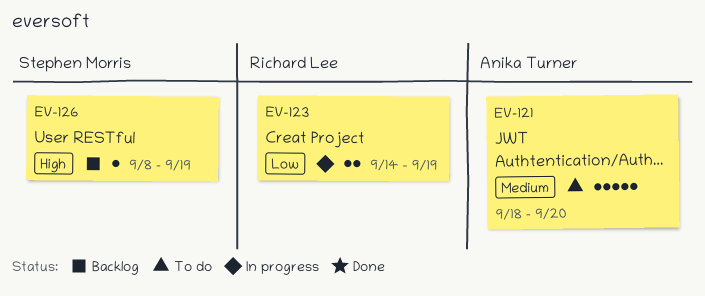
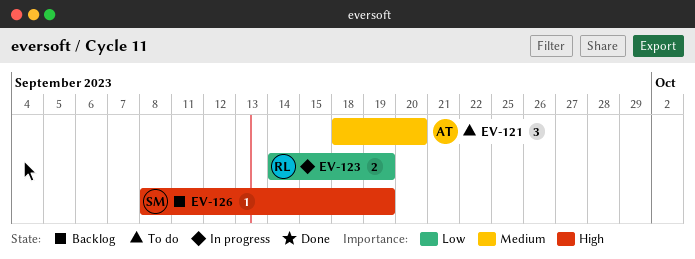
EV-121, estimate: 5 -> 3

